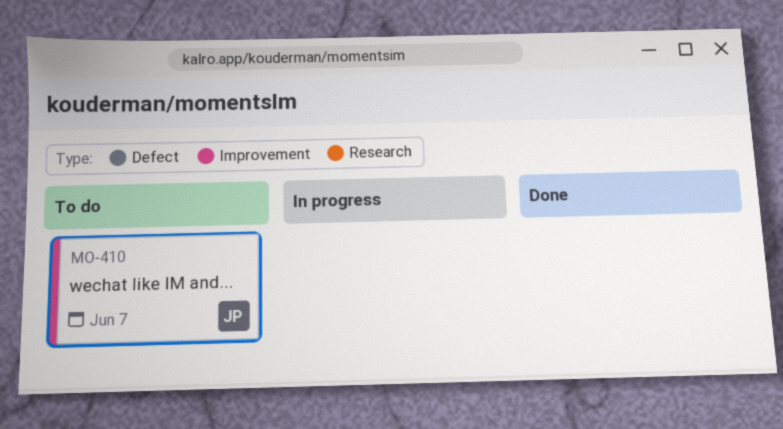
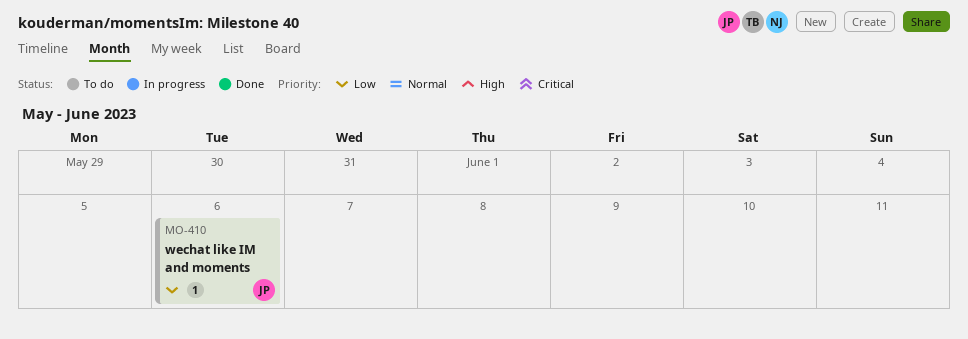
MO-410, due: Jun 7 -> Jun 6

